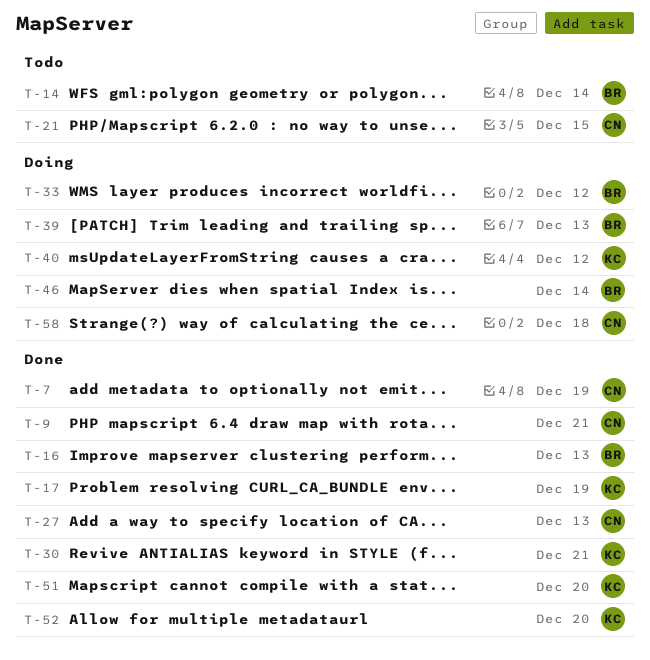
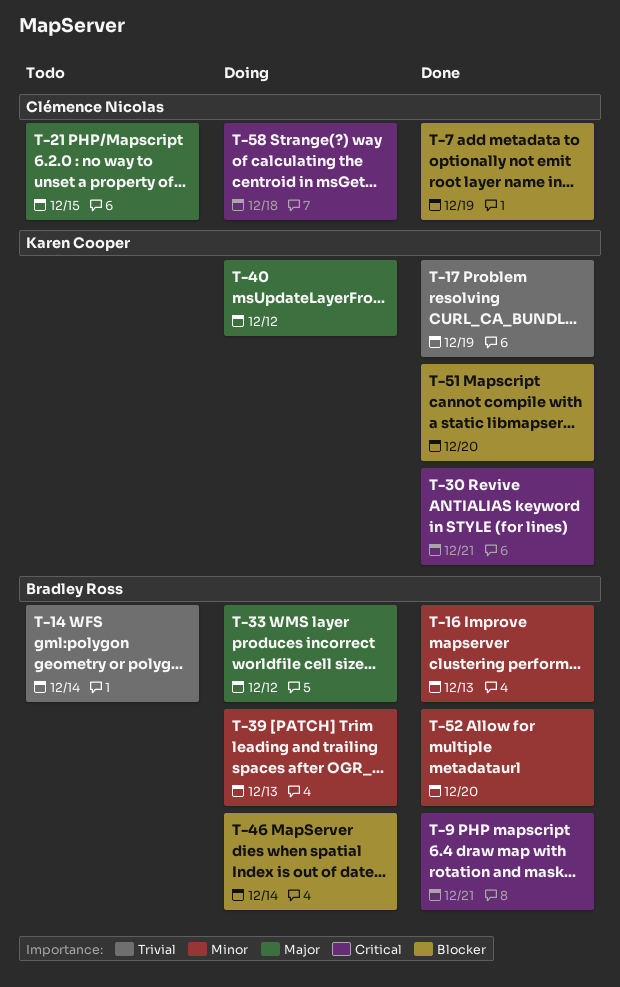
T-9, owner: Clémence Nicolas -> Bradley Ross
T-27: present -> none
T-52, owner: Karen Cooper -> Bradley Ross

